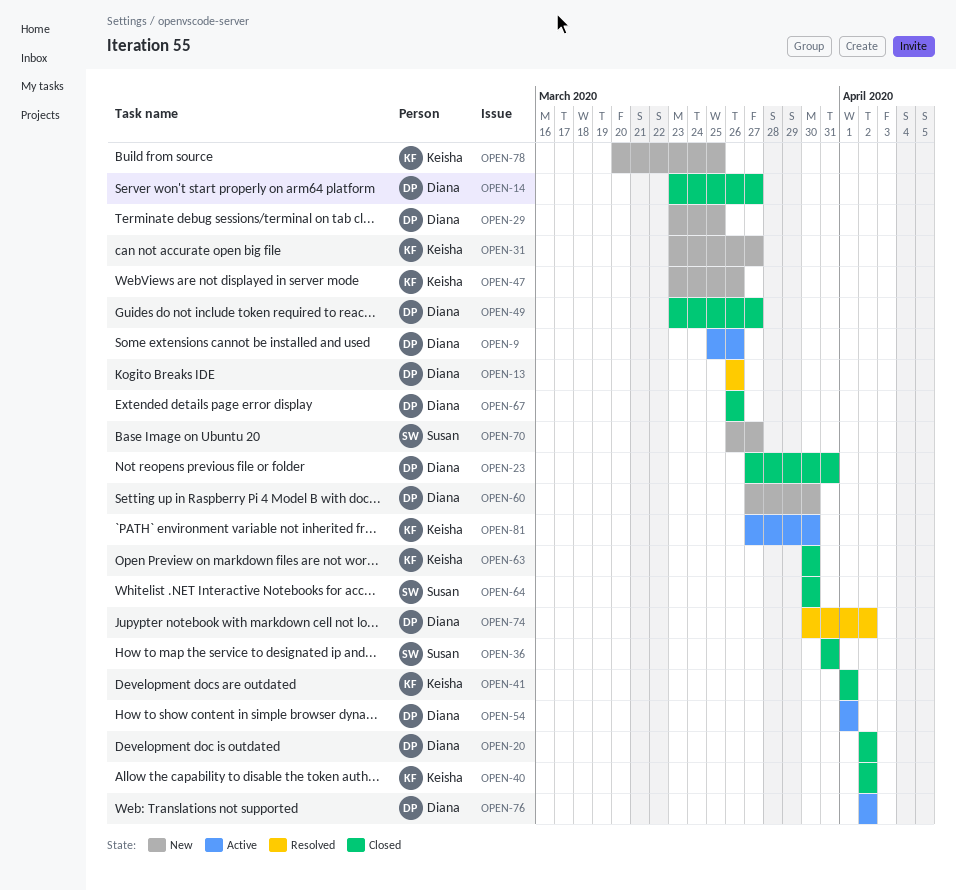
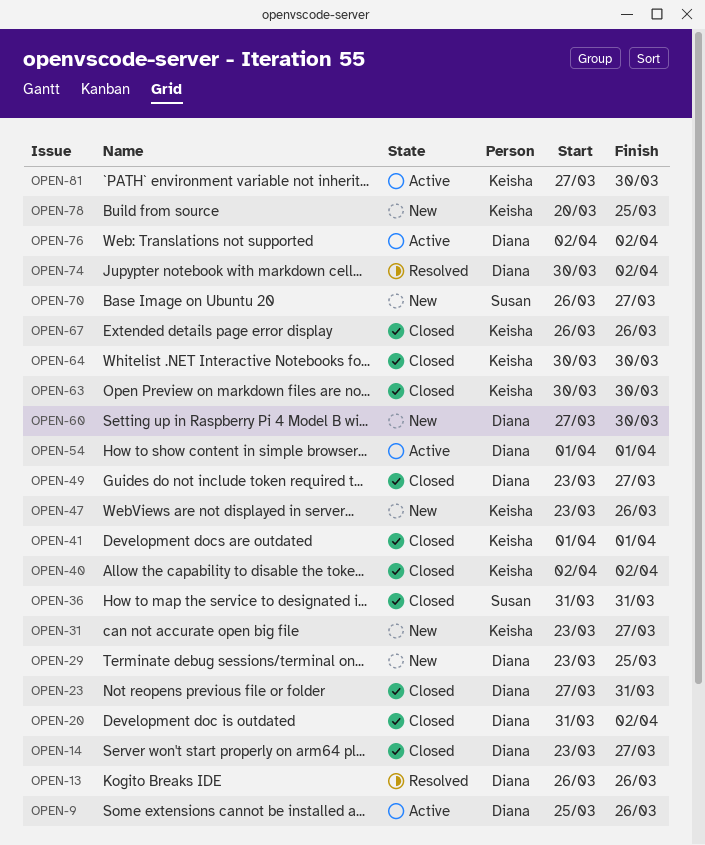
OPEN-20, start: Apr 2 -> Mar 31
OPEN-64, owner: Susan -> Keisha
OPEN-67, owner: Diana -> Keisha

